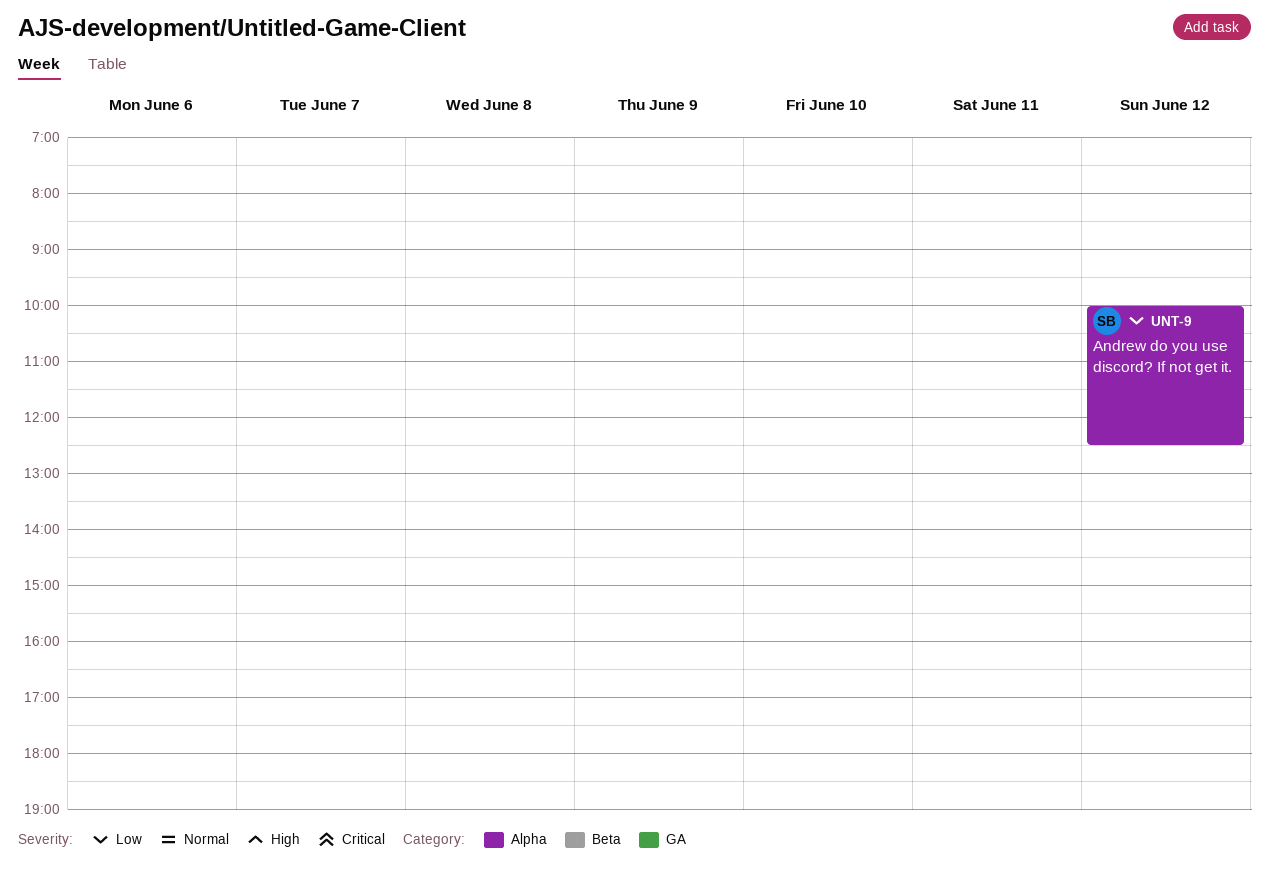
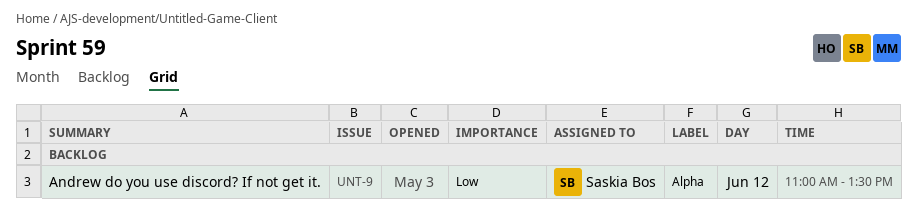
UNT-9, begins: 10:00 -> 11:00
UNT-9, ends: 12:30 -> 13:30

